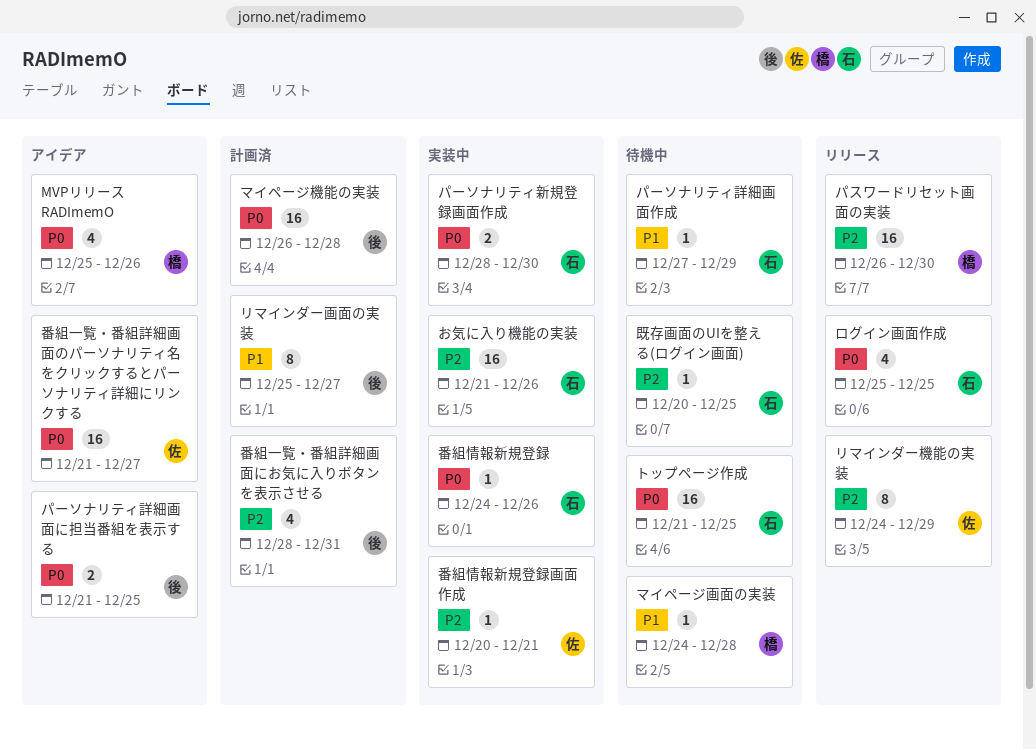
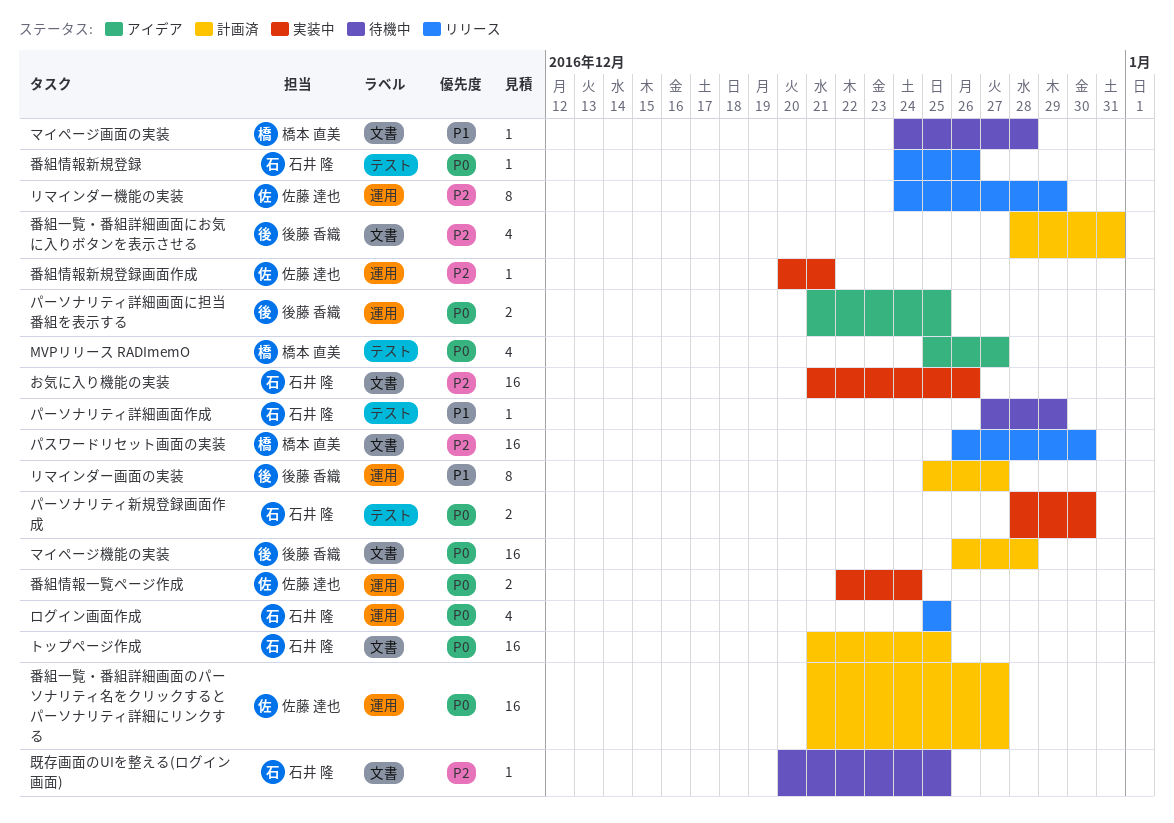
MVPリリース RADImemO, due: Dec 26 -> Dec 27
トップページ作成, status: 待機中 -> 計画済
番組一覧・番組詳細画面のパーソナリティ名をクリックするとパーソナリティ詳細にリンクする, status: アイデア -> 計画済
番組情報一覧ページ作成: none -> present
番組情報新規登録, status: 実装中 -> リリース

